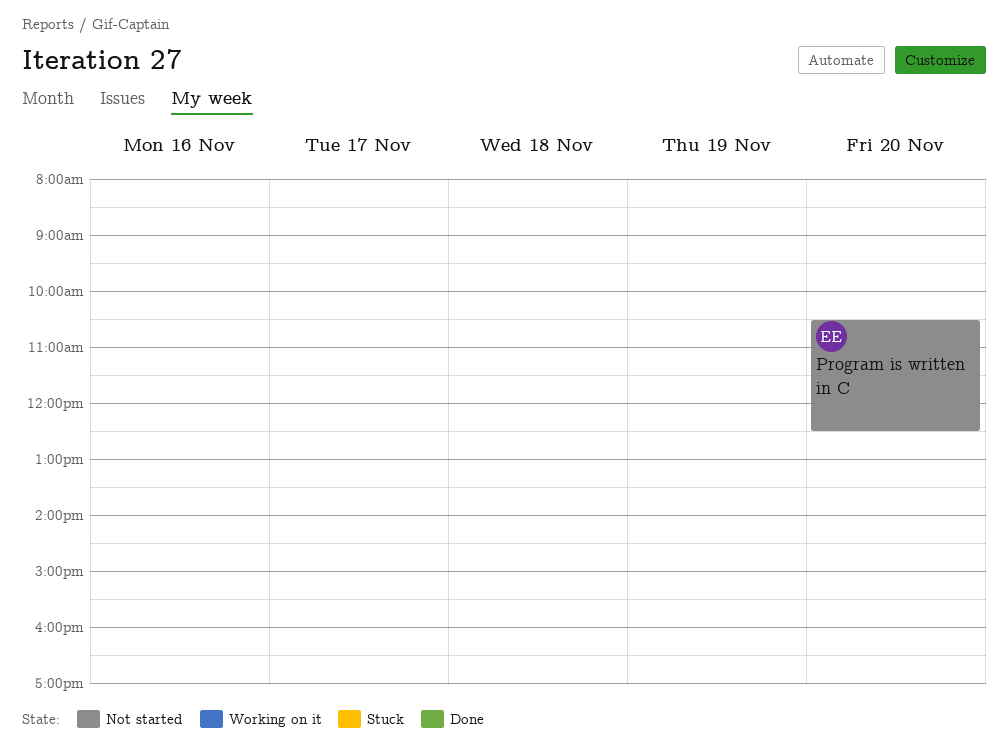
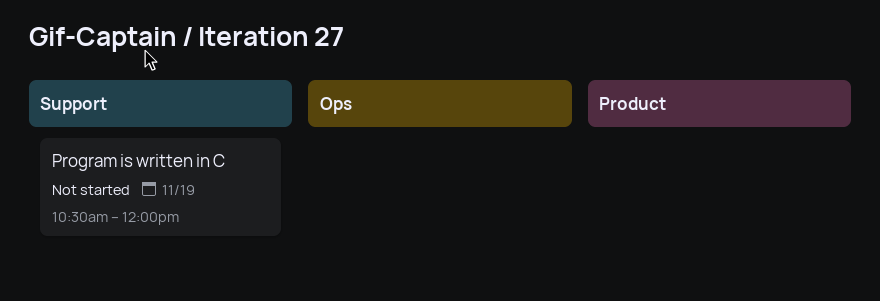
Program is written in C, day: Nov 20 -> Nov 19
Program is written in C, ends: 12:30 -> 12:00

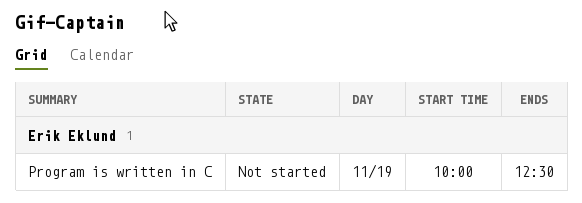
Program is written in C, begins: 10:30 -> 10:00
Program is written in C, ends: 12:00 -> 12:30

